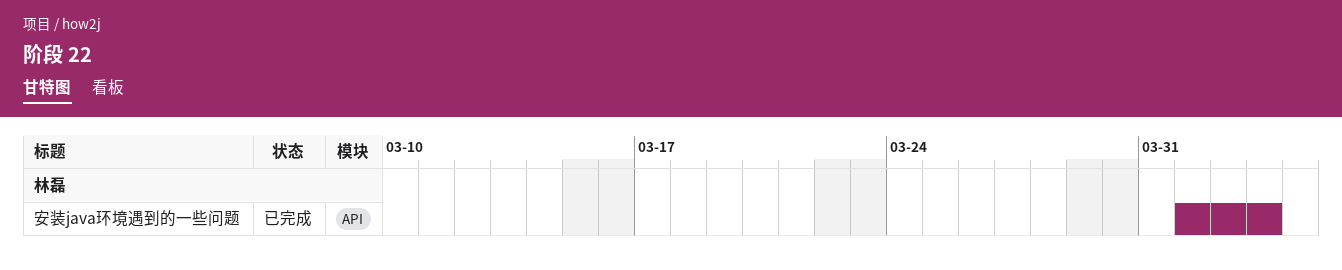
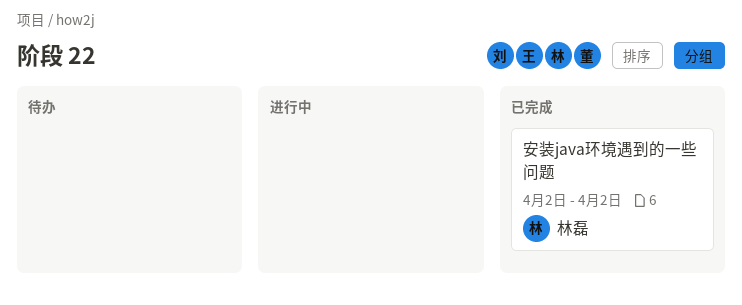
安装java环境遇到的一些问题, start: Apr 1 -> Apr 2
安装java环境遇到的一些问题, due: Apr 3 -> Apr 2

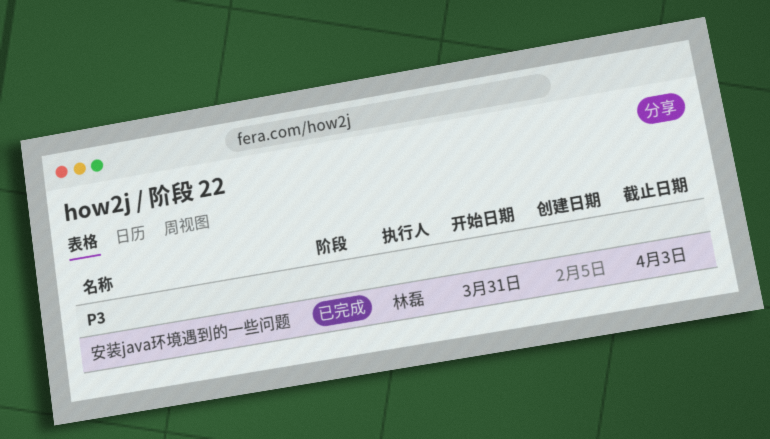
安装java环境遇到的一些问题, start: Apr 2 -> Mar 31
安装java环境遇到的一些问题, due: Apr 2 -> Apr 3

